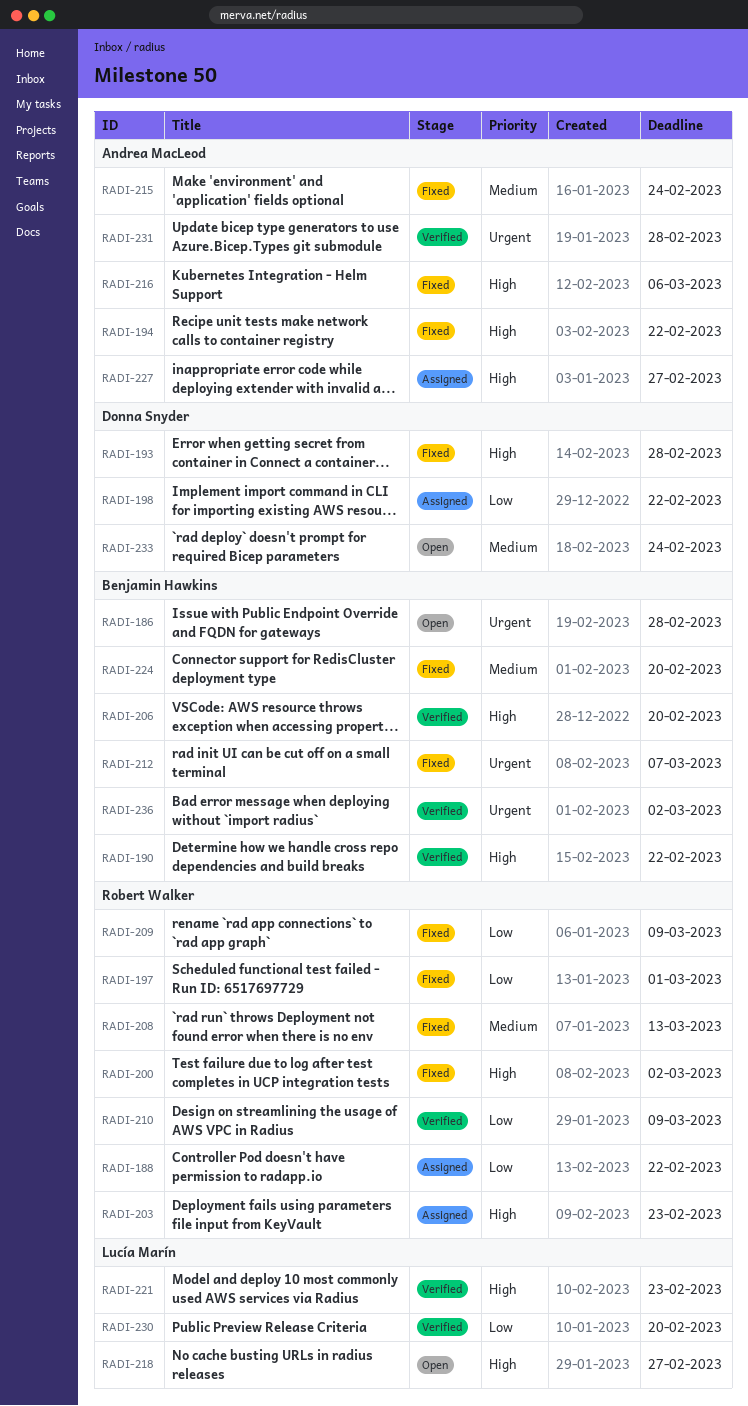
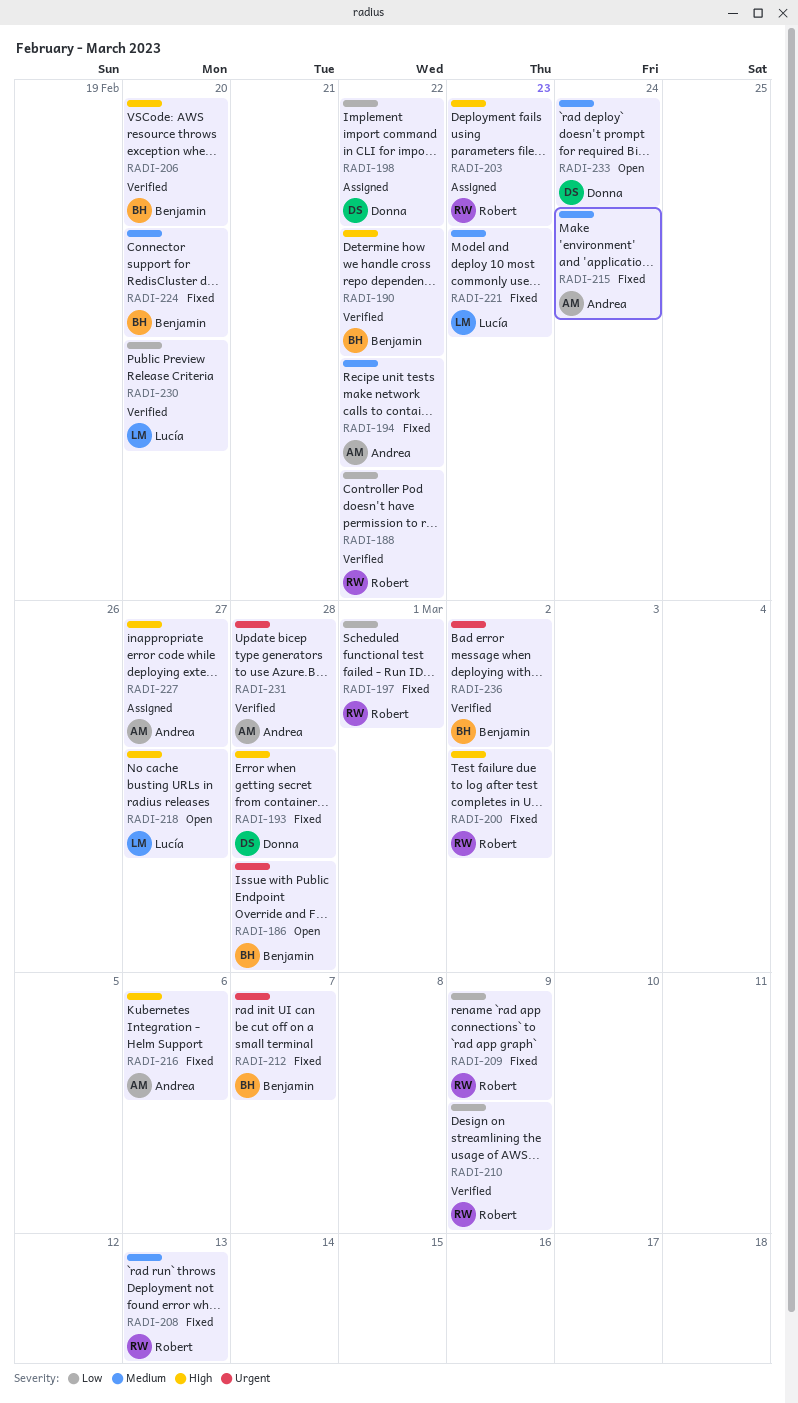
RADI-188, status: Assigned -> Verified
RADI-194, priority: High -> Medium
RADI-221, status: Verified -> Fixed
RADI-221, priority: High -> Medium

